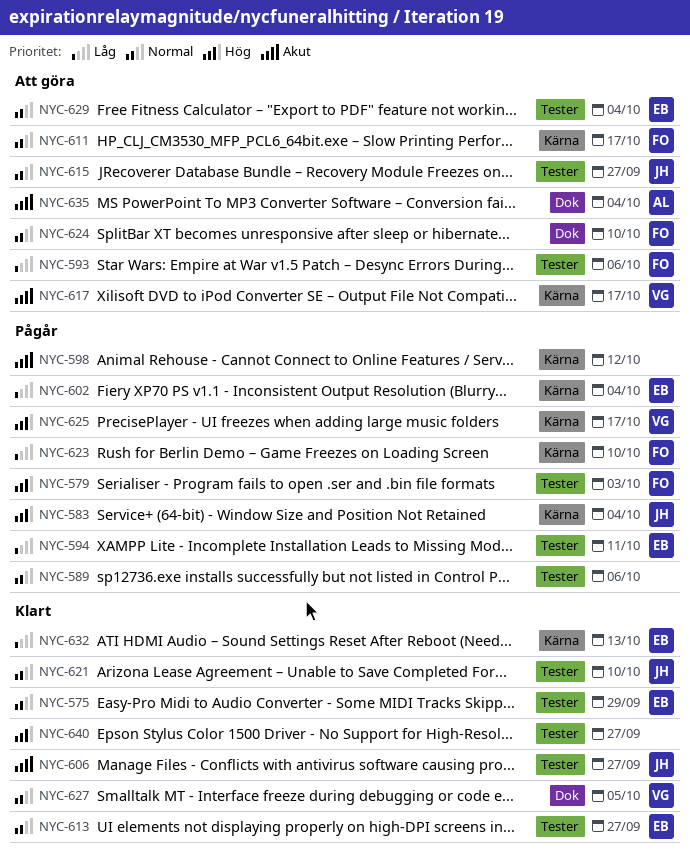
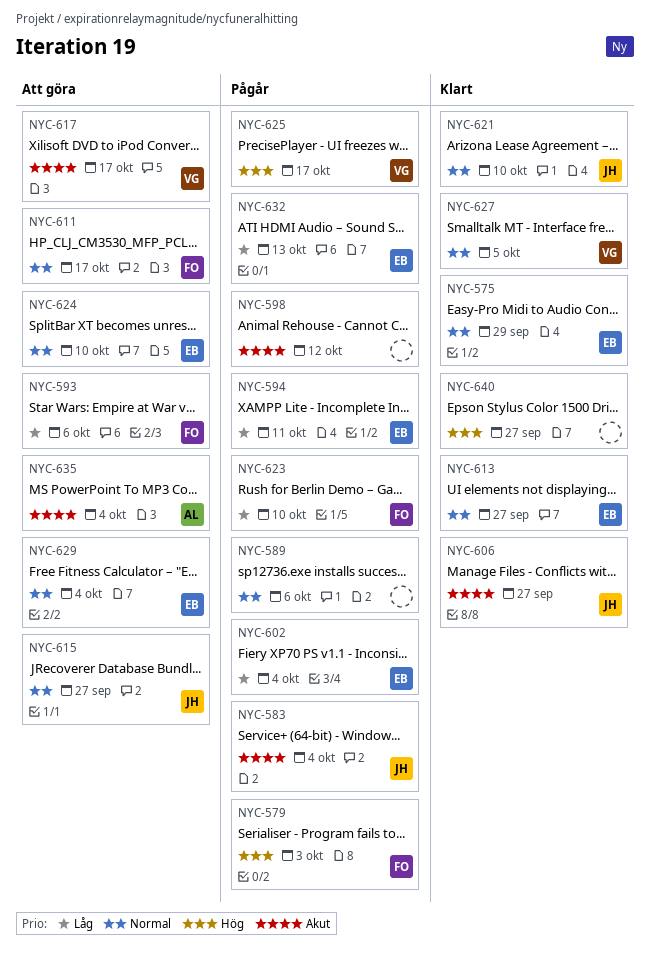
NYC-583, priority: Hög -> Akut
NYC-624, owner: FO -> EB
NYC-632, status: Klart -> Pågår

